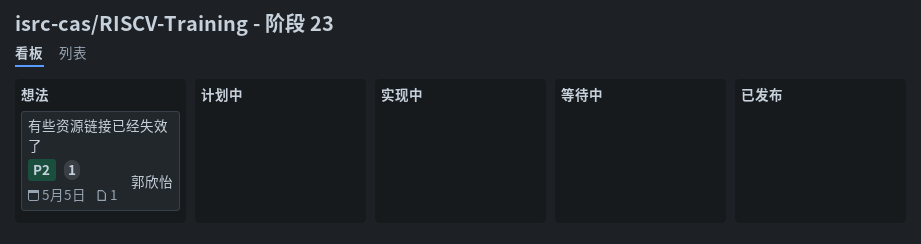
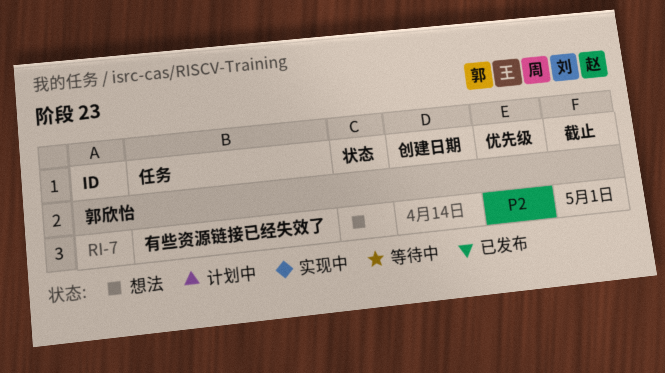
有些资源链接已经失效了, due: May 5 -> May 1

